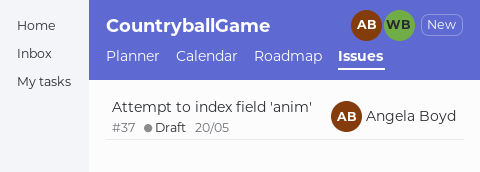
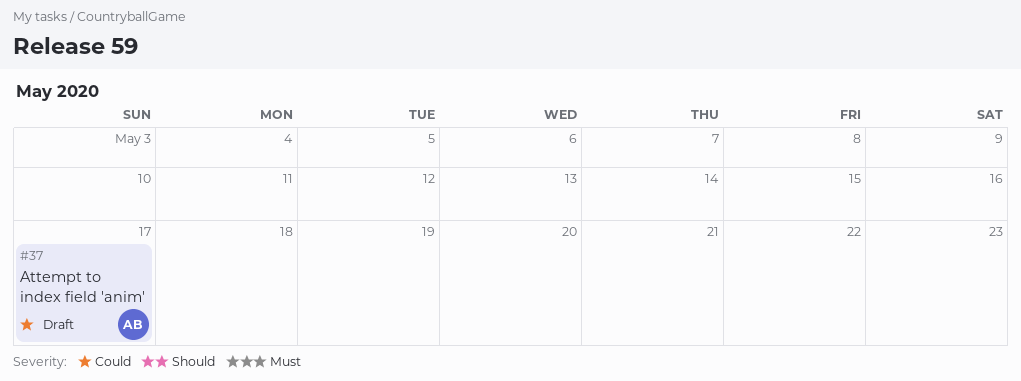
#37, due: May 20 -> May 17

